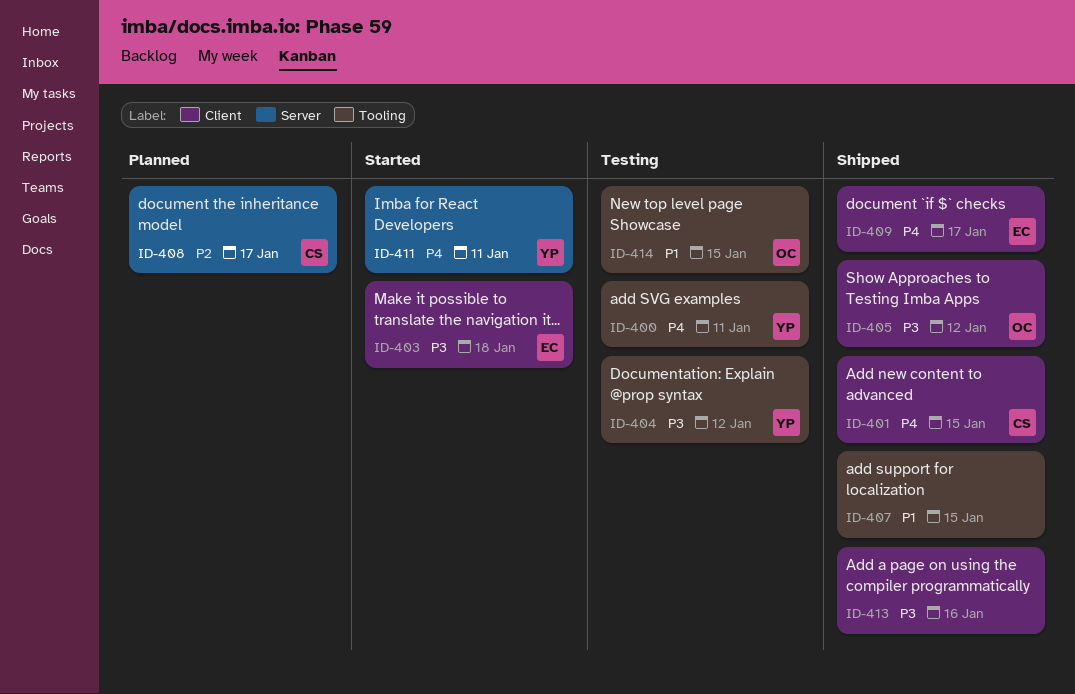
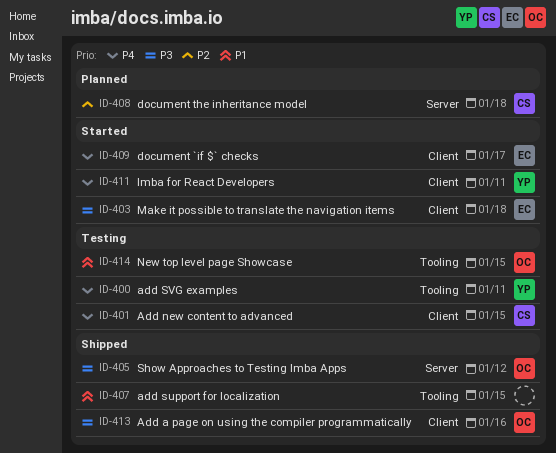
ID-401, status: Shipped -> Testing
ID-404: present -> none
ID-405, label: Client -> Server
ID-408, due: Jan 17 -> Jan 18
ID-409, status: Shipped -> Started
ID-411, label: Server -> Client
ID-413, owner: none -> OC

